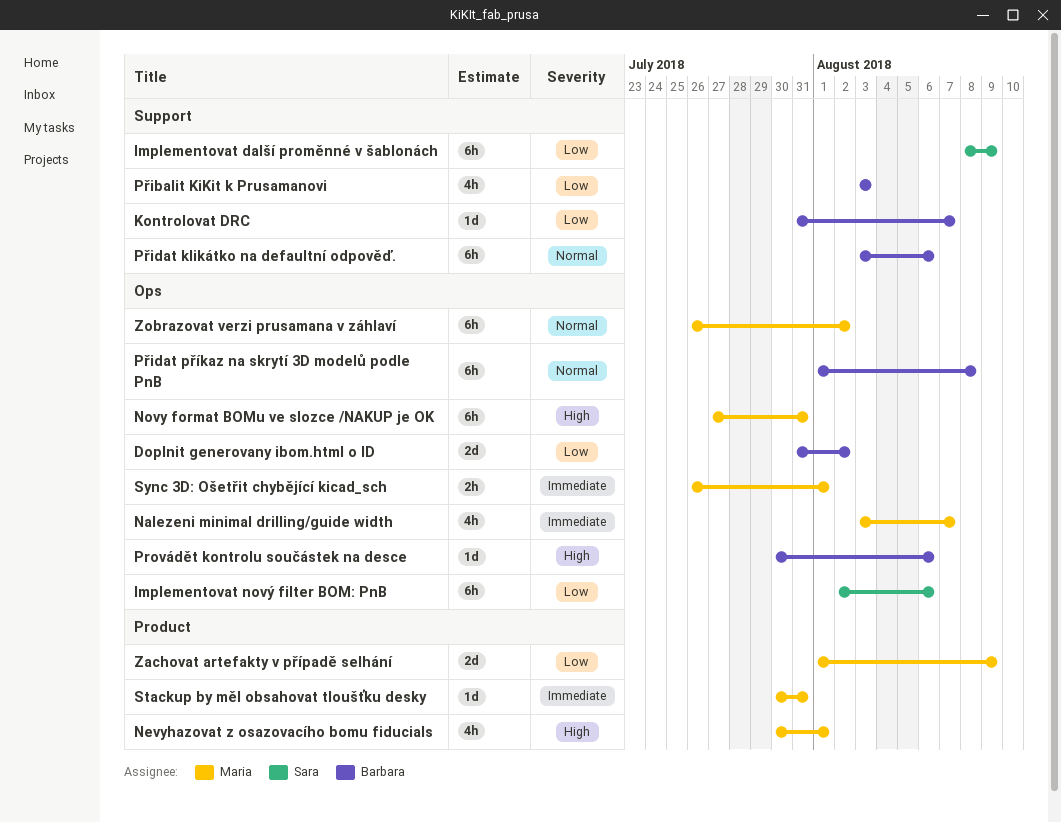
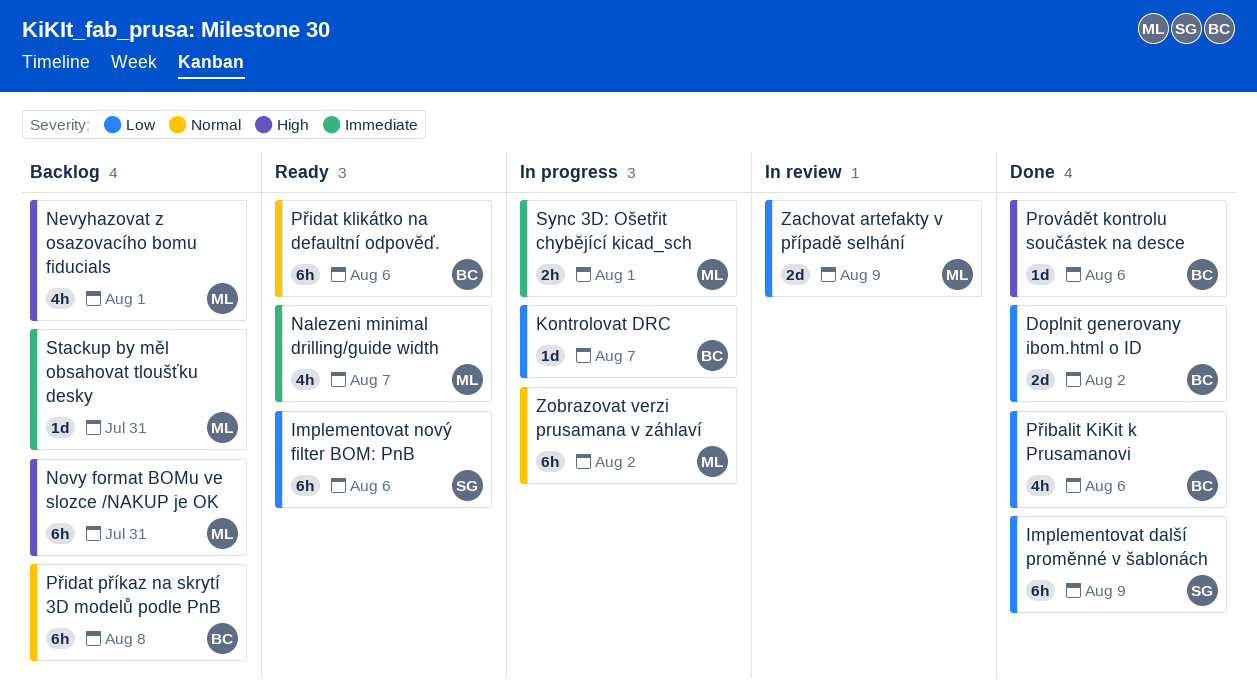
Přibalit KiKit k Prusamanovi, due: Aug 3 -> Aug 6

